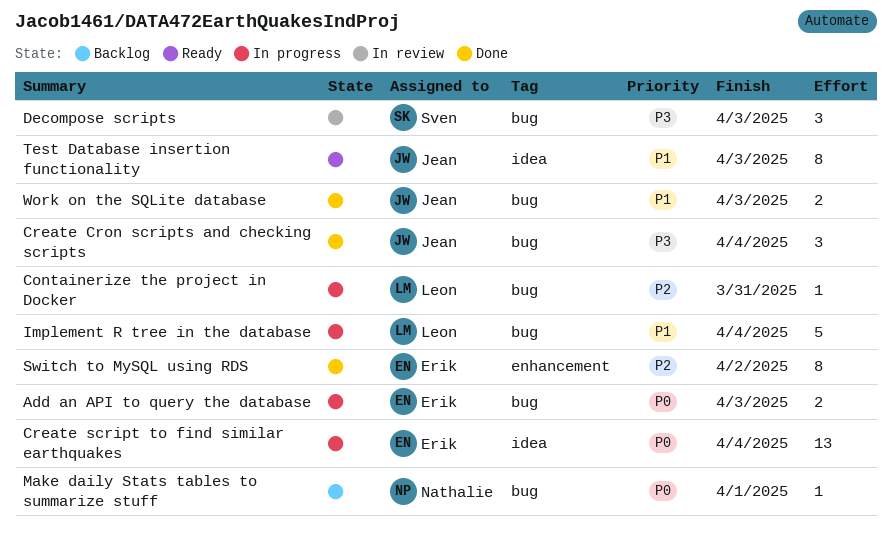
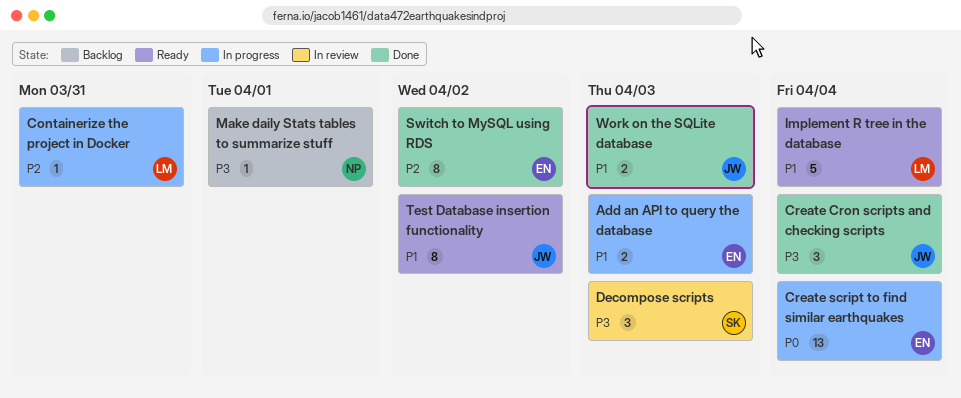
Add an API to query the database, priority: P0 -> P1
Implement R tree in the database, status: In progress -> Ready
Make daily Stats tables to summarize stuff, priority: P0 -> P3
Test Database insertion functionality, due: Apr 3 -> Apr 2

